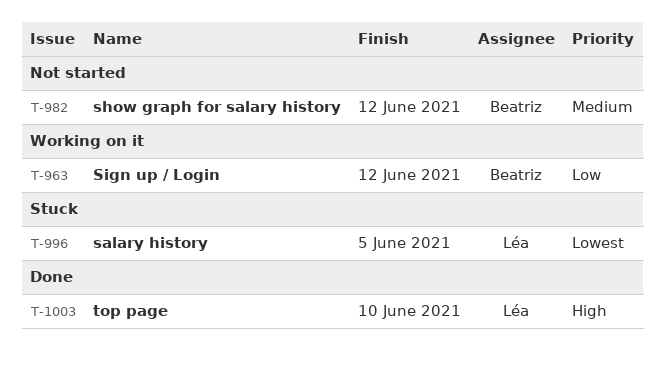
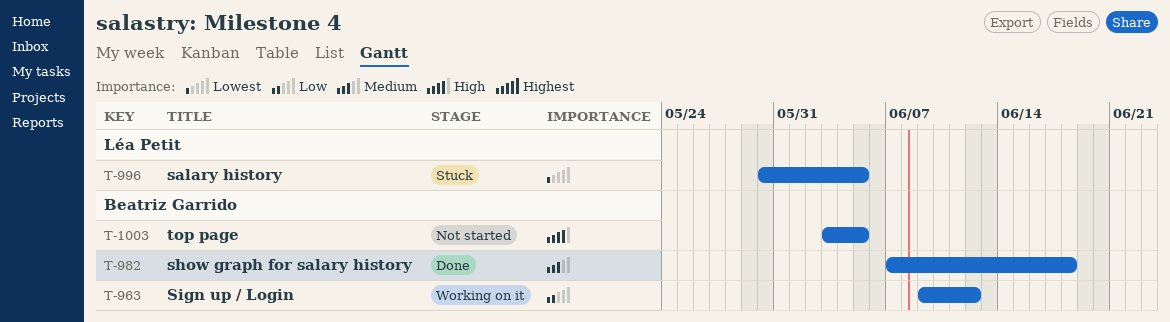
T-982, status: Not started -> Done
T-982, due: Jun 12 -> Jun 18
T-1003, status: Done -> Not started
T-1003, owner: Léa Petit -> Beatriz Garrido
T-1003, due: Jun 10 -> Jun 5

